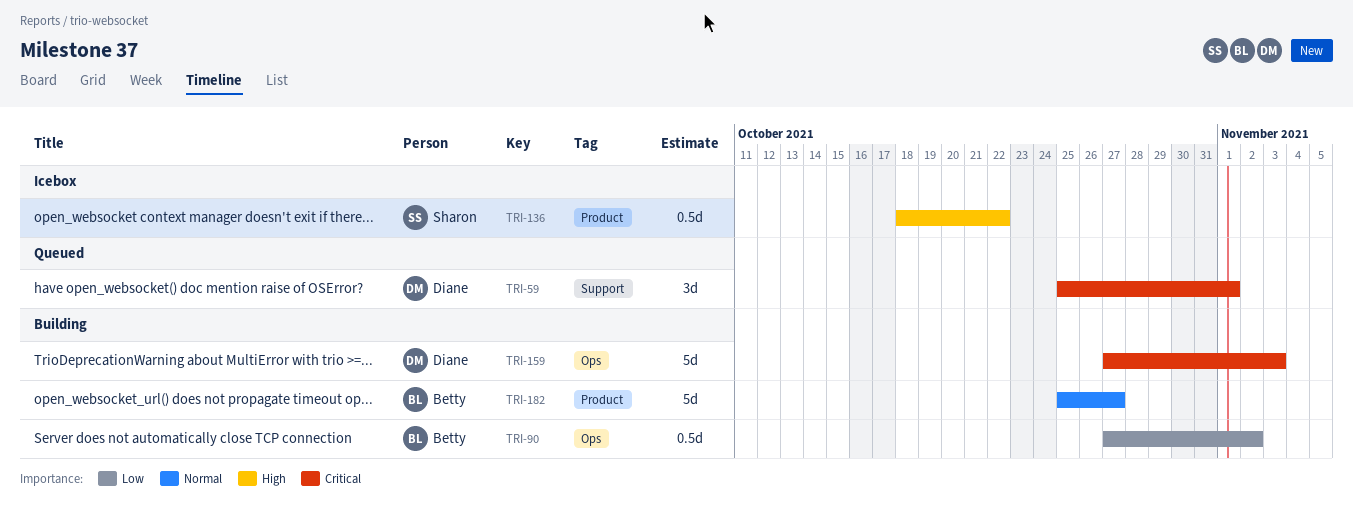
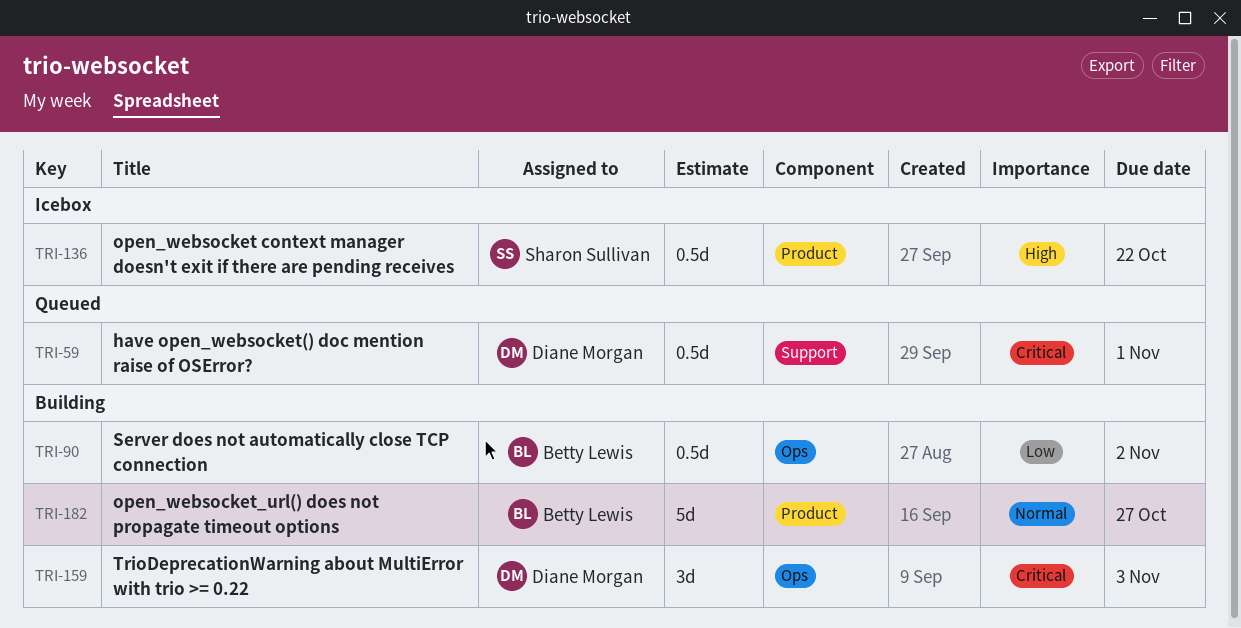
TRI-59, estimate: 3d -> 0.5d
TRI-159, estimate: 5d -> 3d

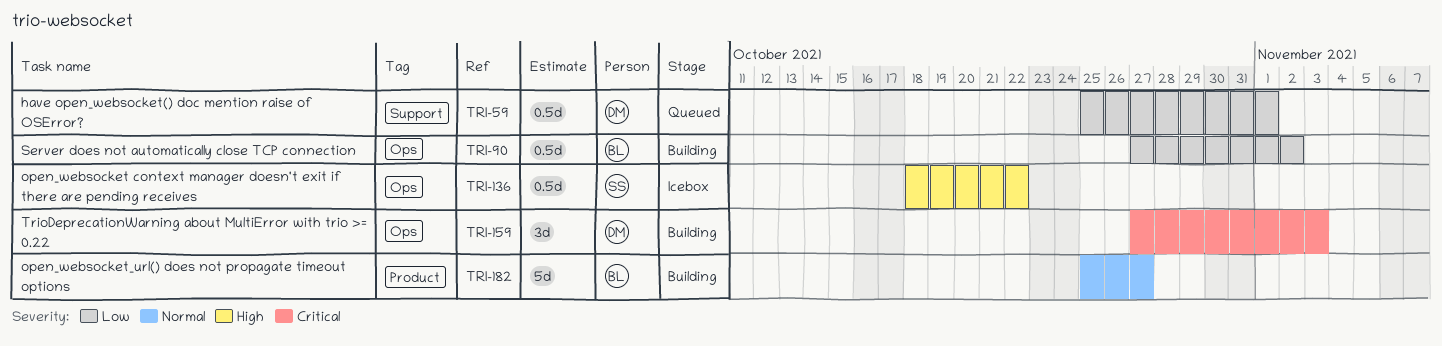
TRI-59, priority: Critical -> Low
TRI-136, label: Product -> Ops

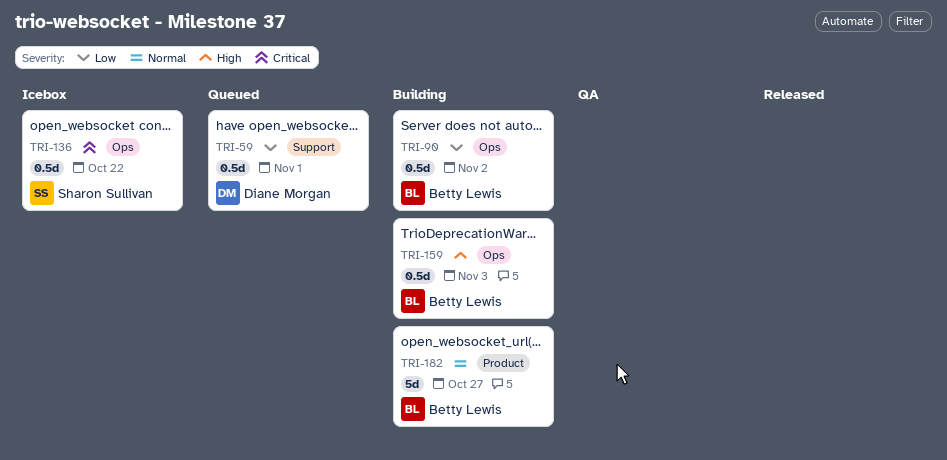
TRI-136, priority: High -> Critical
TRI-159, owner: Diane Morgan -> Betty Lewis
TRI-159, priority: Critical -> High
TRI-159, estimate: 3d -> 0.5d

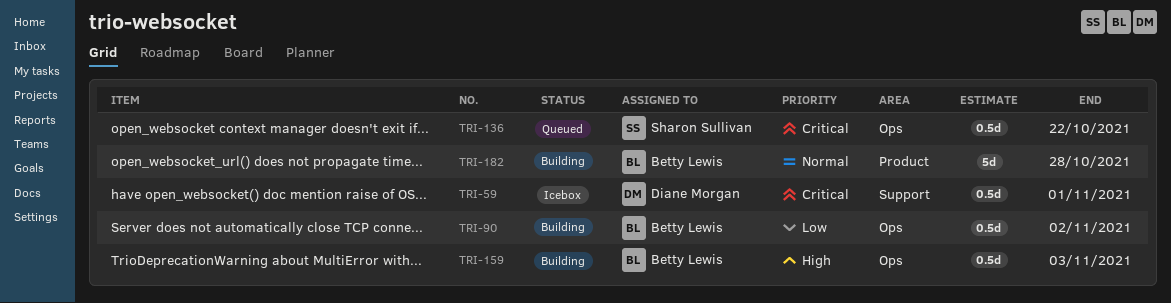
TRI-59, status: Queued -> Icebox
TRI-59, priority: Low -> Critical
TRI-136, status: Icebox -> Queued
TRI-182, due: Oct 27 -> Oct 28

